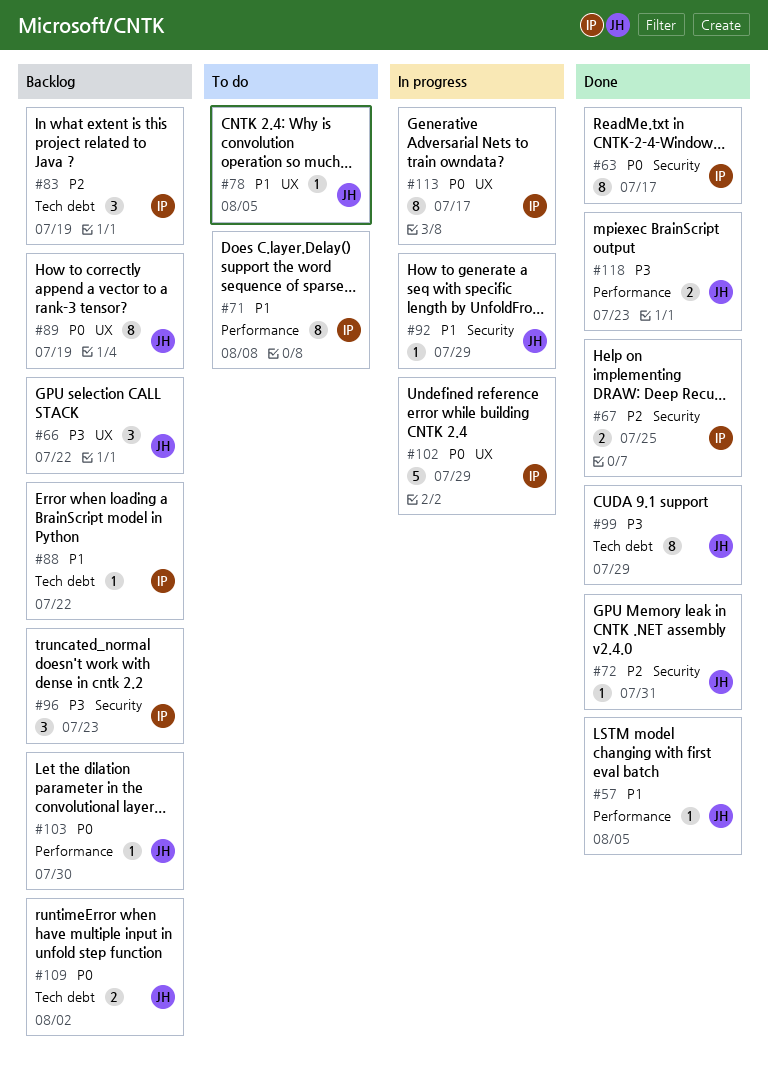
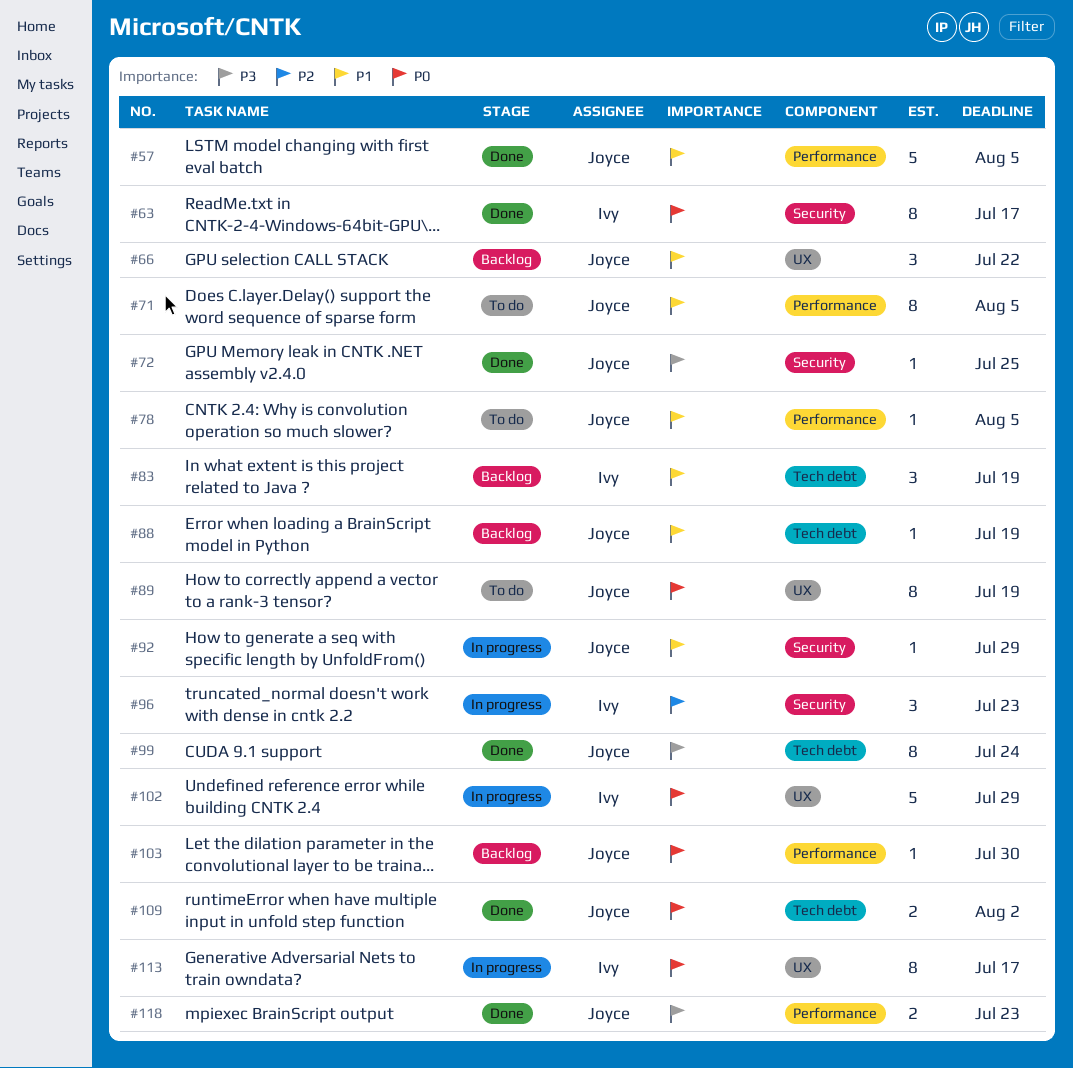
#57, estimate: 1 -> 5
#66, priority: P3 -> P1
#67: present -> none
#71, owner: Ivy -> Joyce
#71, due: Aug 8 -> Aug 5
#72, priority: P2 -> P3
#72, due: Jul 31 -> Jul 25
#78, label: UX -> Performance
#83, priority: P2 -> P1
#88, owner: Ivy -> Joyce
#88, due: Jul 22 -> Jul 19
#89, status: Backlog -> To do
#96, status: Backlog -> In progress
#96, priority: P3 -> P2
#99, due: Jul 29 -> Jul 24
#109, status: Backlog -> Done

